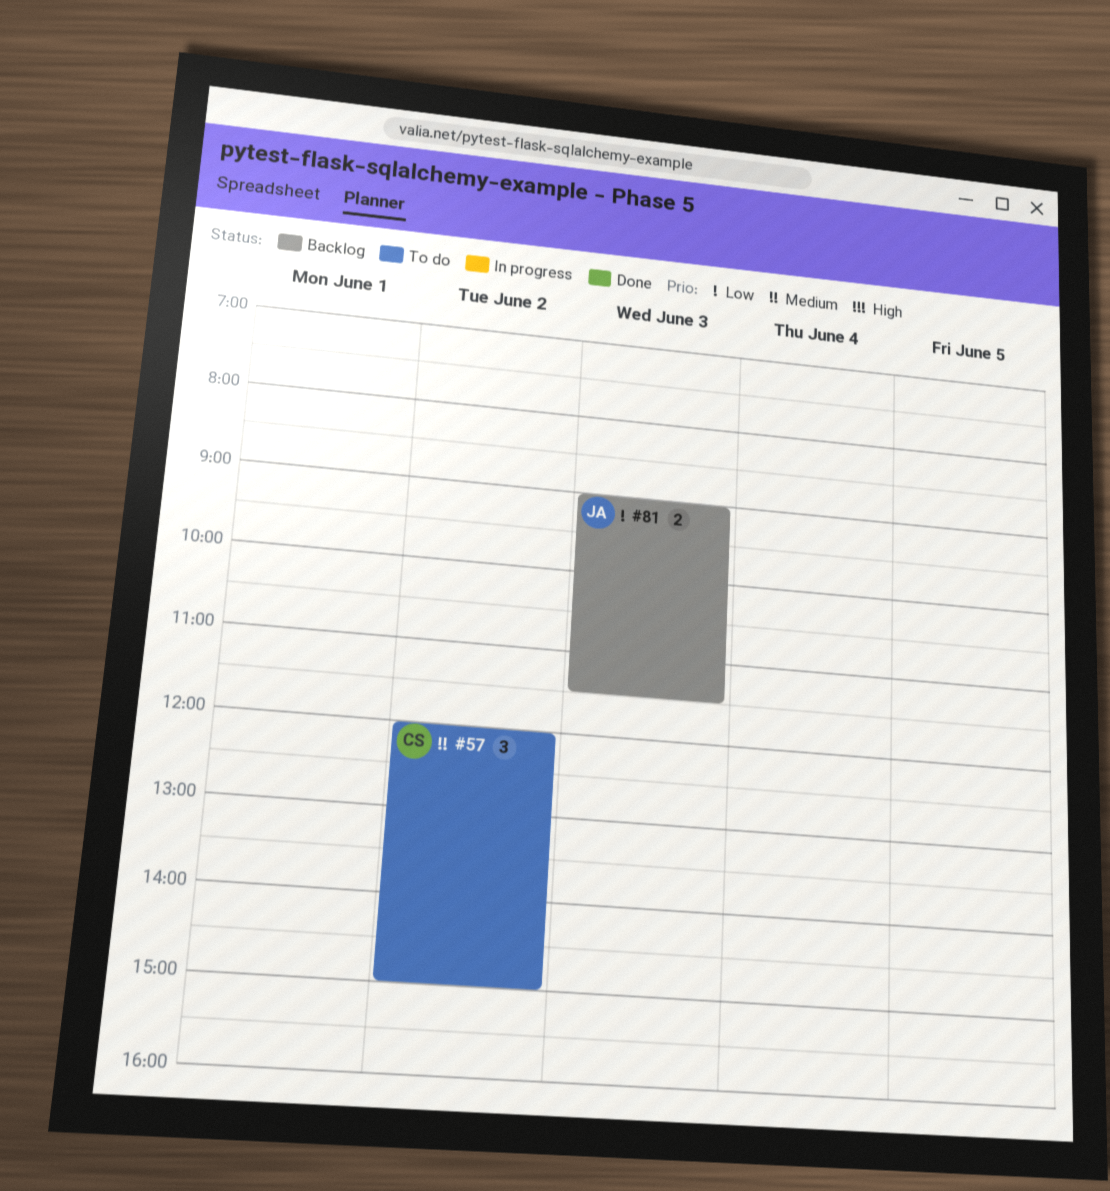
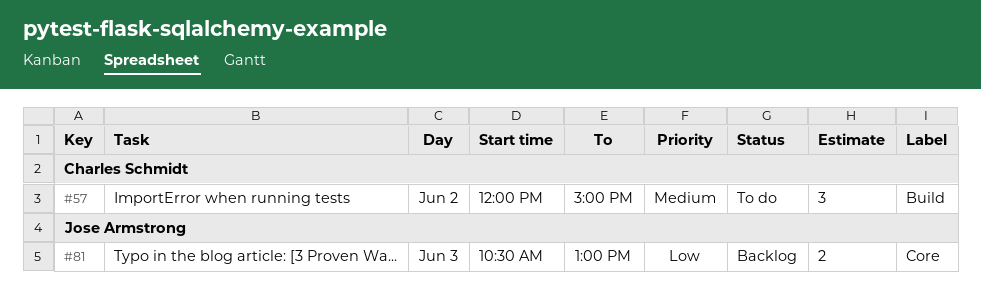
#81, begins: 09:00 -> 10:30
#81, ends: 11:30 -> 13:00

